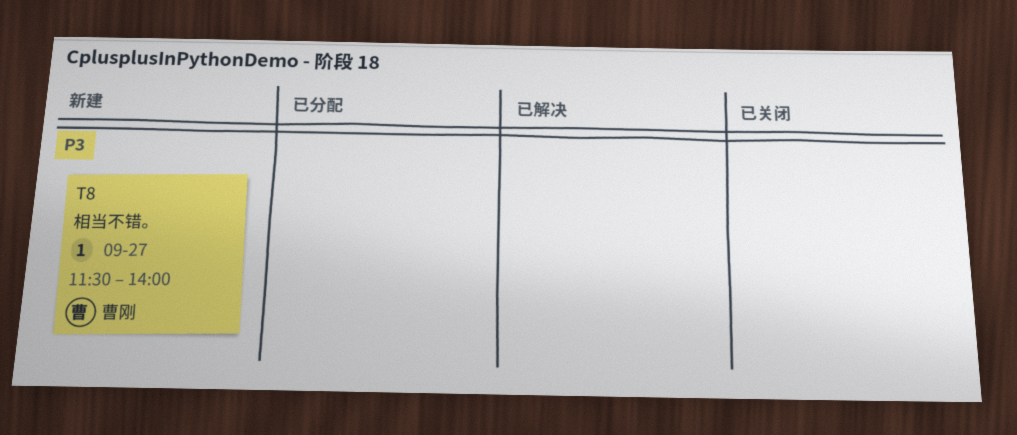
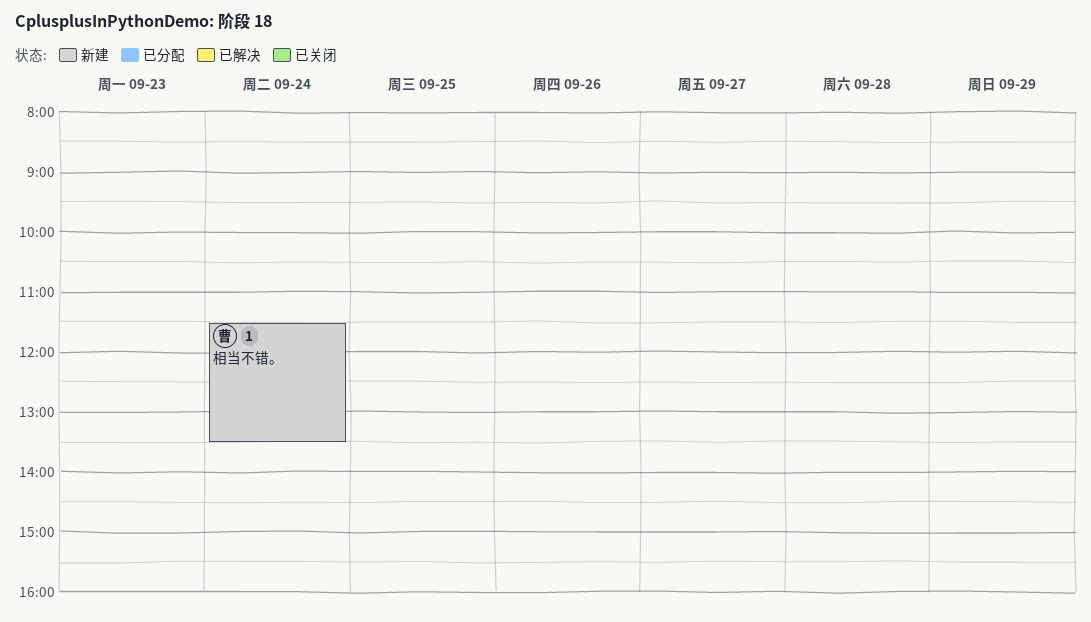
相当不错。, day: Sep 27 -> Sep 24
相当不错。, ends: 14:00 -> 13:30

